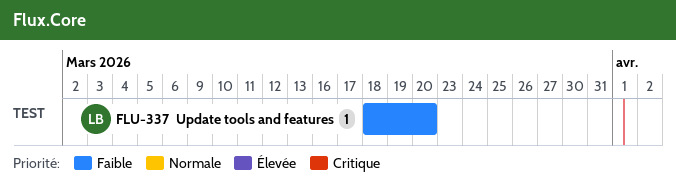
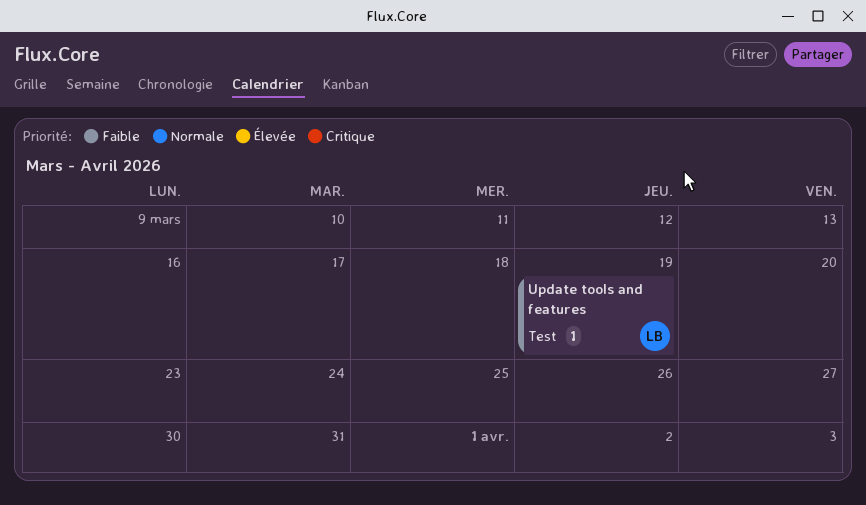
Update tools and features, due: Mar 20 -> Mar 19

